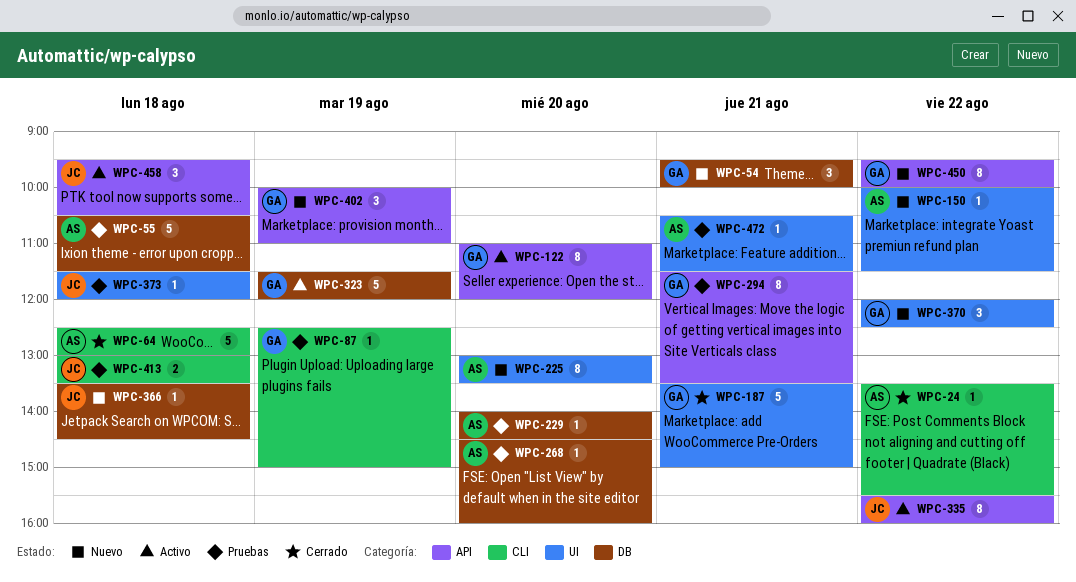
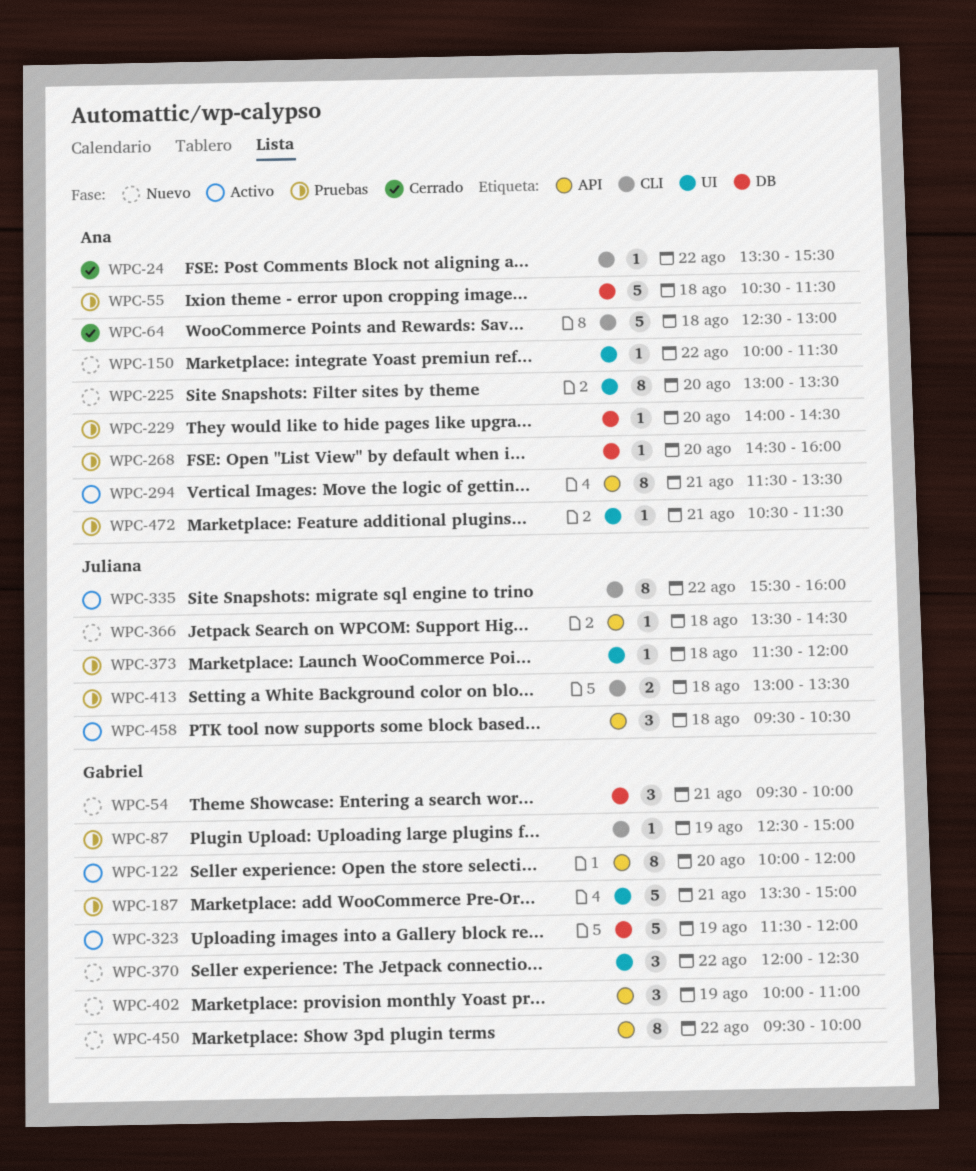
WPC-122, begins: 11:00 -> 10:00
WPC-187, status: Cerrado -> Pruebas
WPC-294, status: Pruebas -> Activo
WPC-294, owner: Gabriel -> Ana
WPC-335, label: API -> CLI
WPC-366, label: DB -> API

